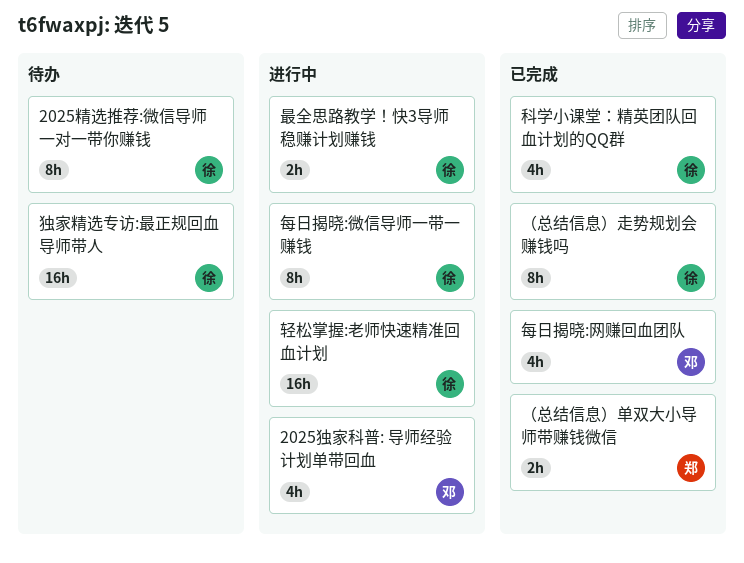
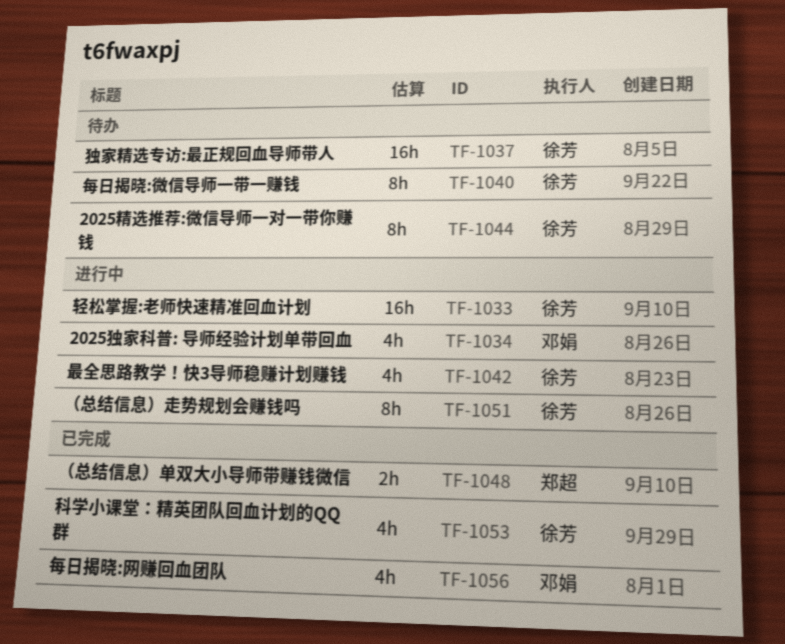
最全思路教学！快3导师稳赚计划赚钱, estimate: 2h -> 4h
每日揭晓:微信导师一带一赚钱, status: 进行中 -> 待办
（总结信息）走势规划会赚钱吗, status: 已完成 -> 进行中

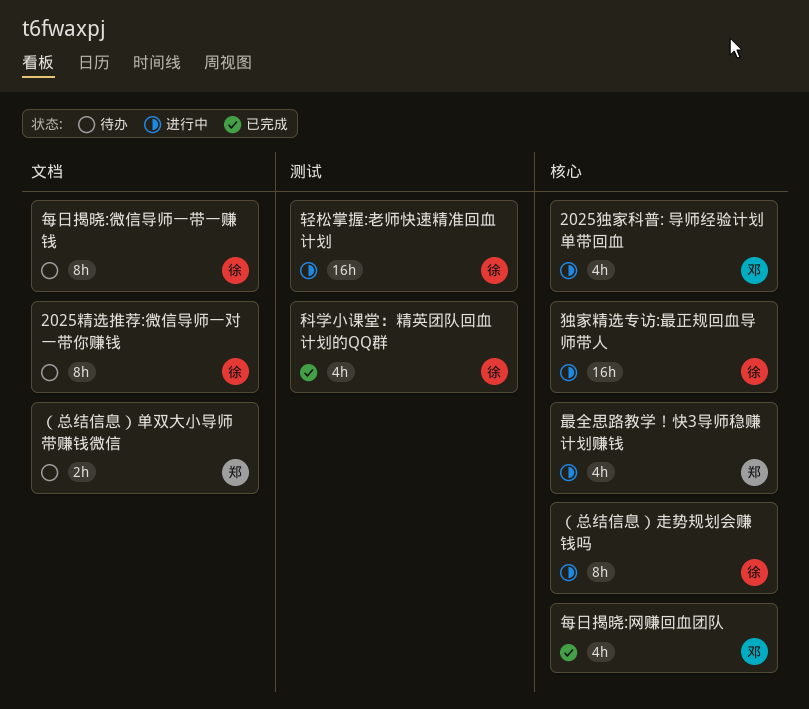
最全思路教学！快3导师稳赚计划赚钱, owner: 徐芳 -> 郑超
独家精选专访:最正规回血导师带人, status: 待办 -> 进行中
（总结信息）单双大小导师带赚钱微信, status: 已完成 -> 待办

